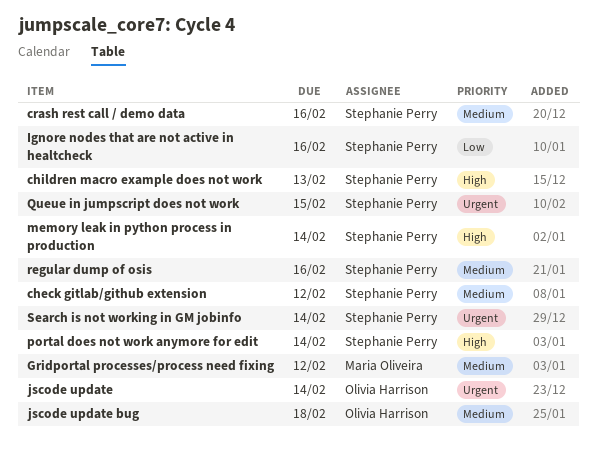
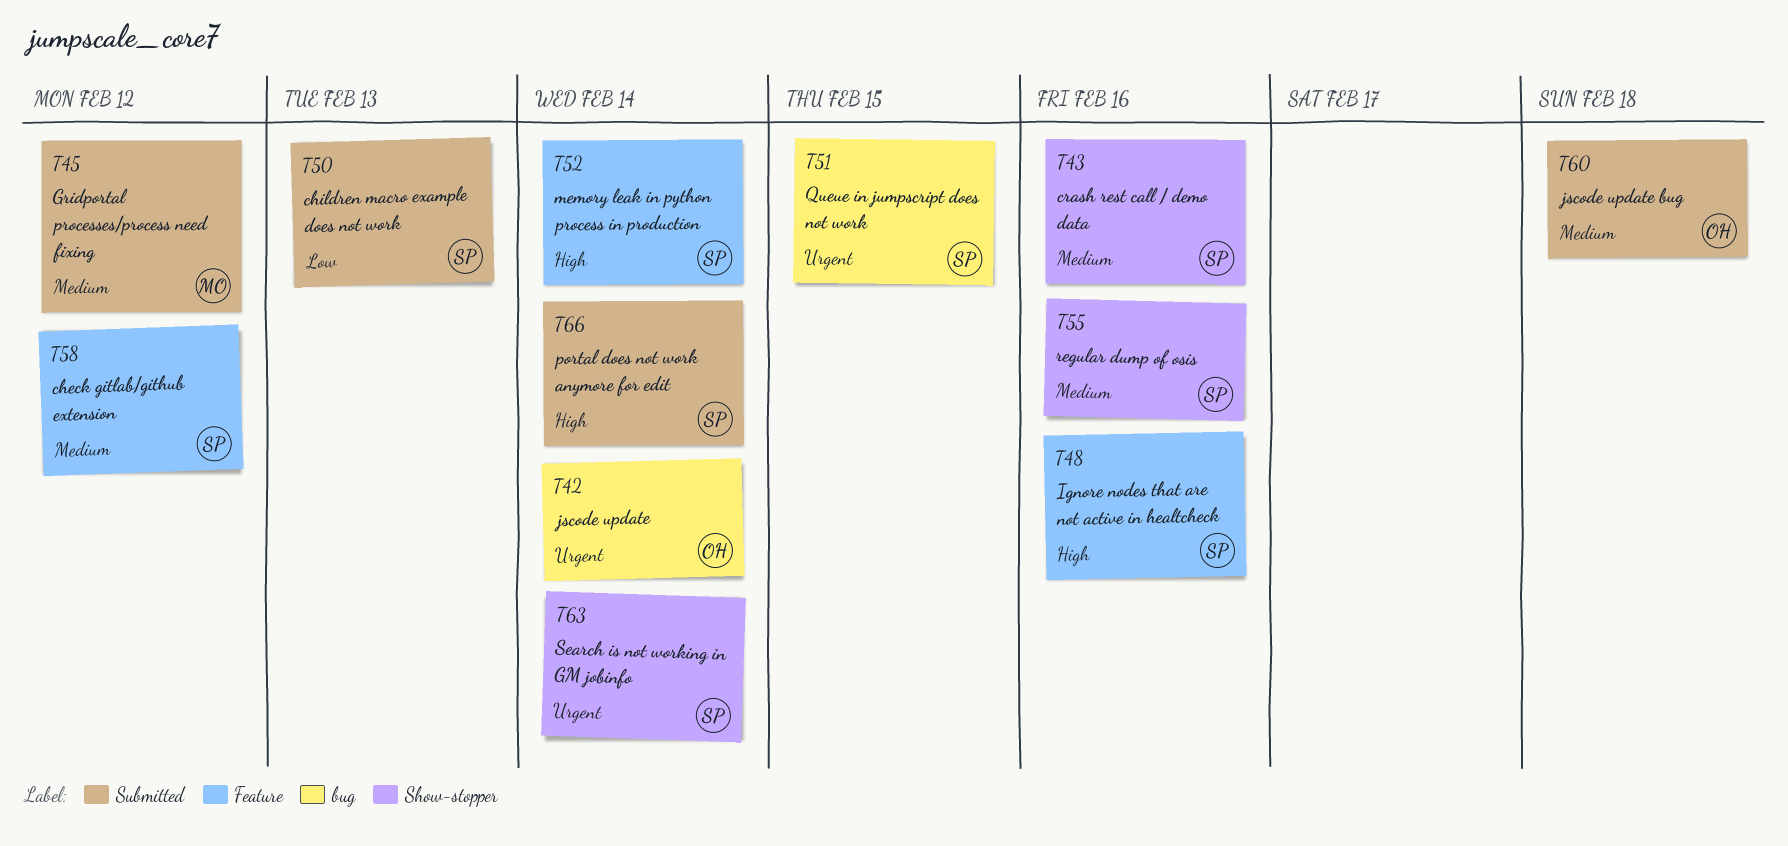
children macro example does not work, priority: High -> Low
Ignore nodes that are not active in healtcheck, priority: Low -> High

